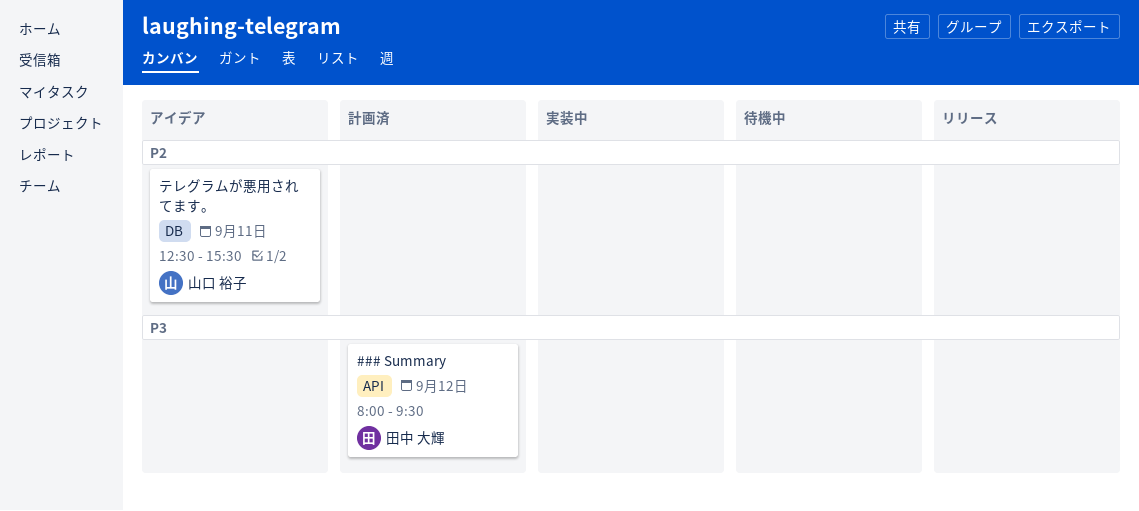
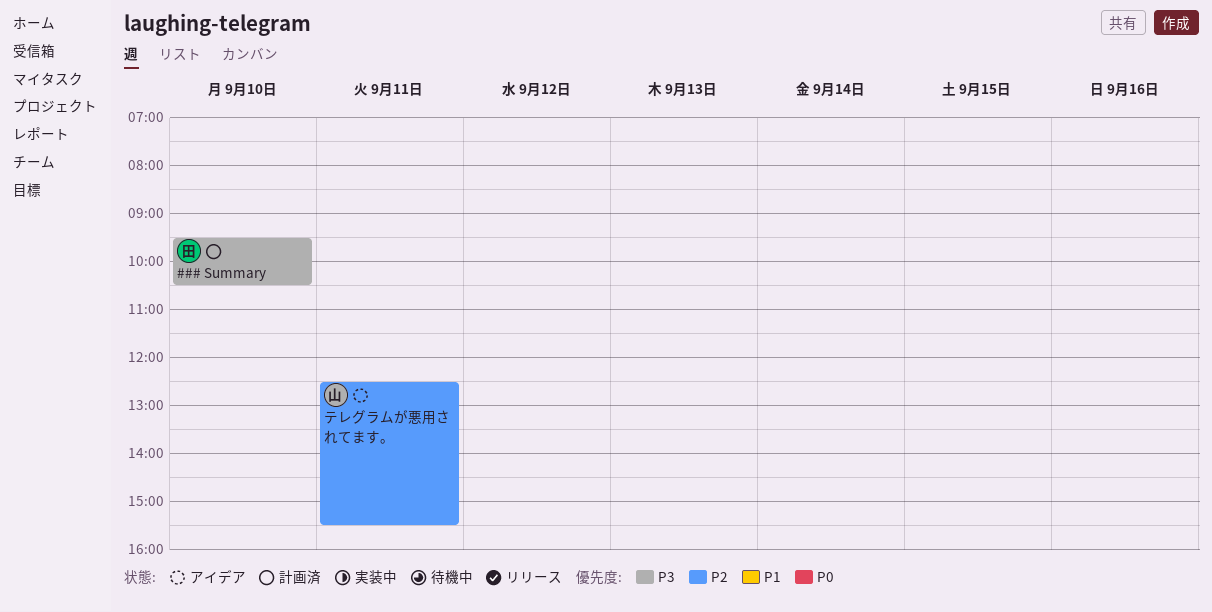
### Summary, day: Sep 12 -> Sep 10
### Summary, begins: 08:00 -> 09:30
### Summary, ends: 09:30 -> 10:30

